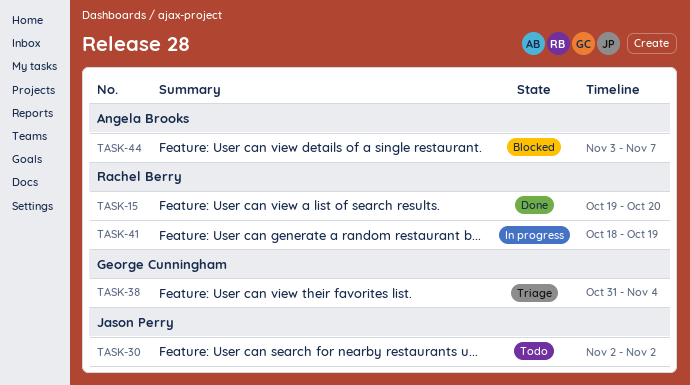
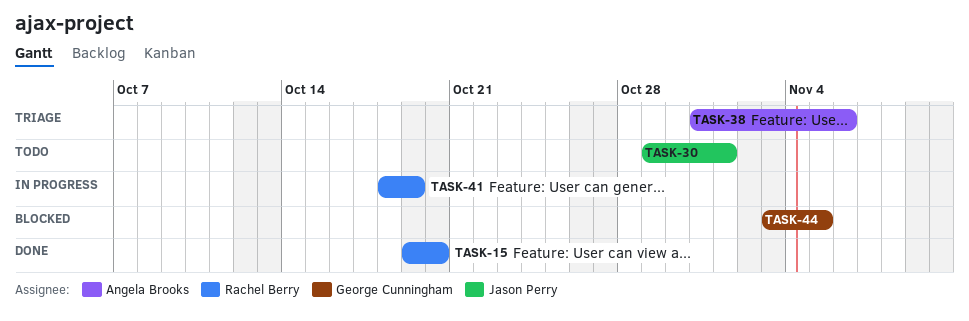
TASK-30, start: Nov 2 -> Oct 29
TASK-30, due: Nov 2 -> Nov 1
TASK-38, owner: George Cunningham -> Angela Brooks
TASK-38, due: Nov 4 -> Nov 6
TASK-44, owner: Angela Brooks -> George Cunningham
TASK-44, due: Nov 7 -> Nov 5

